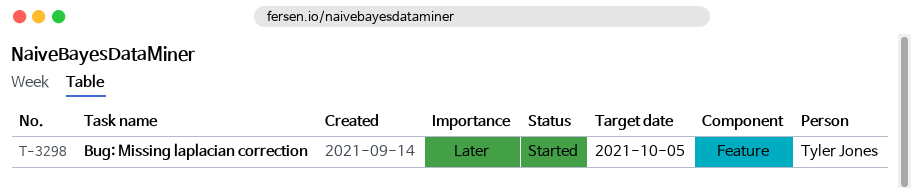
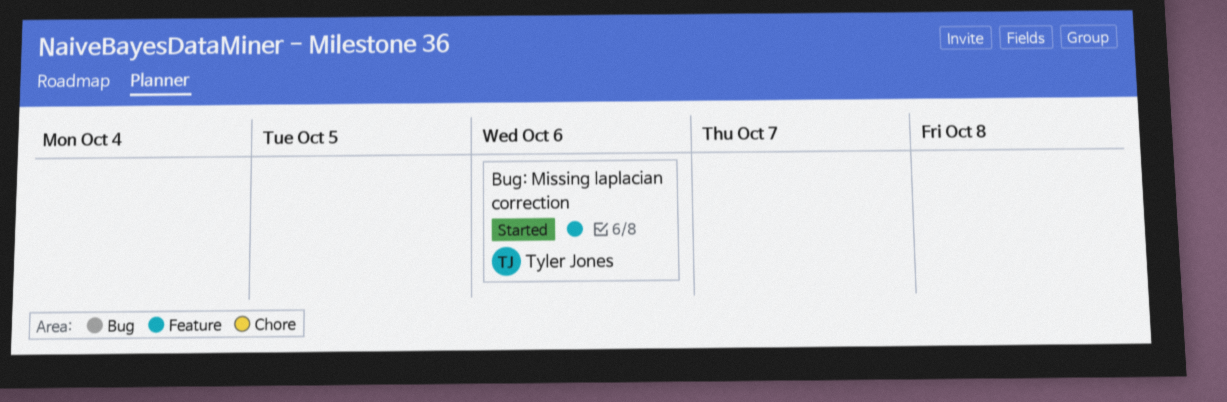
Bug: Missing laplacian correction, due: Oct 5 -> Oct 6

